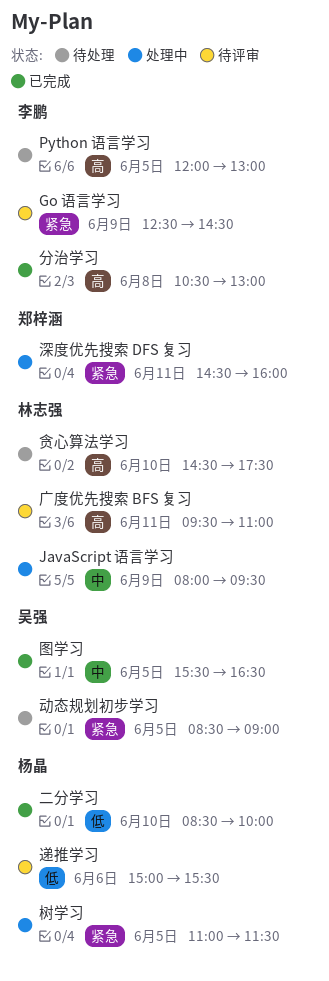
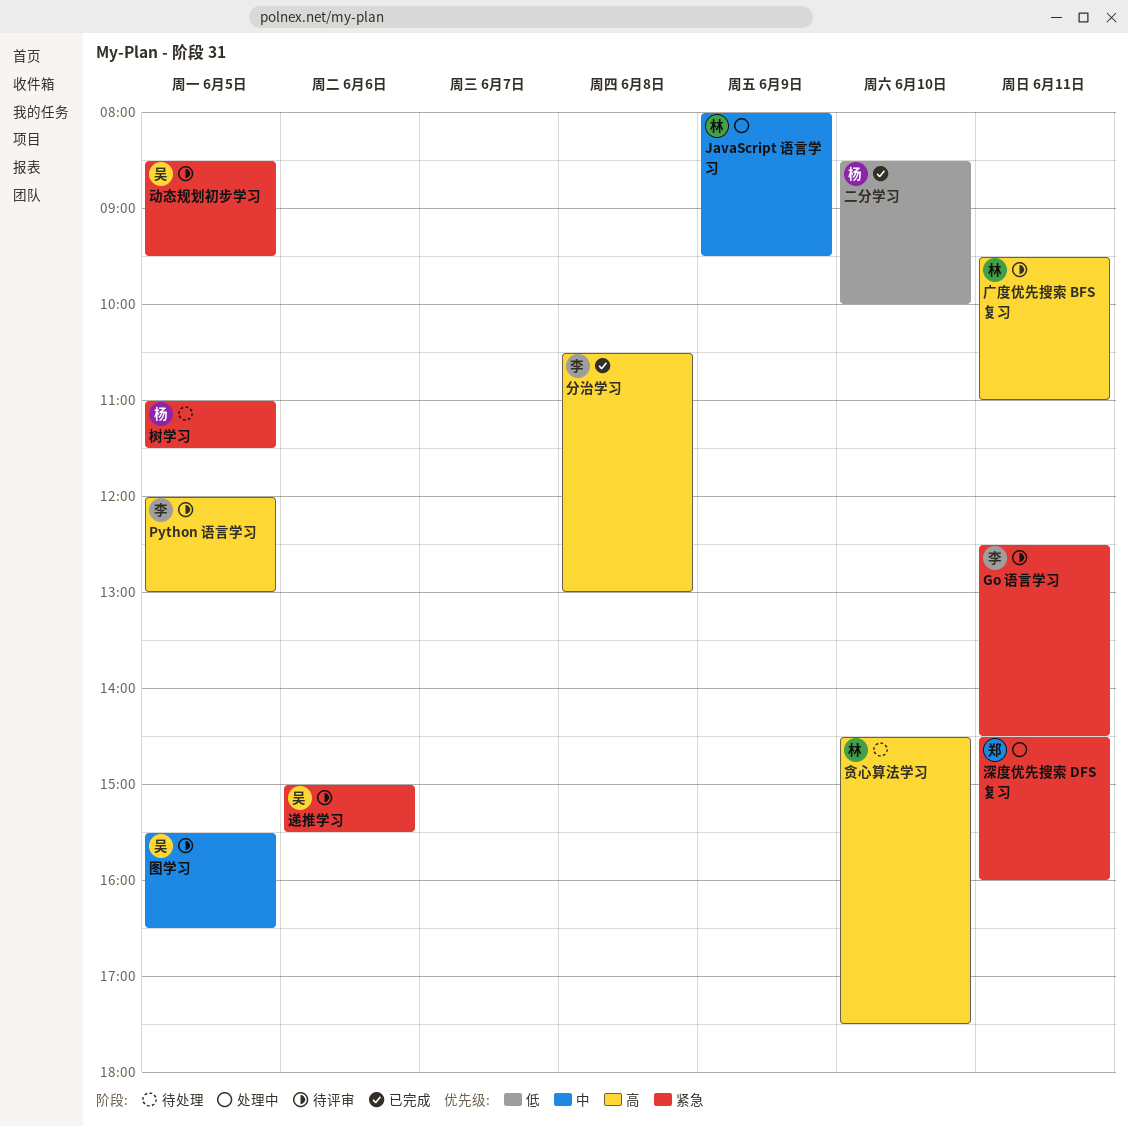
Go 语言学习, day: Jun 9 -> Jun 11
Python 语言学习, status: 待处理 -> 待评审
动态规划初步学习, status: 待处理 -> 待评审
动态规划初步学习, ends: 09:00 -> 09:30
图学习, status: 已完成 -> 待评审
树学习, status: 处理中 -> 待处理
递推学习, owner: 杨晶 -> 吴强
递推学习, priority: 低 -> 紧急

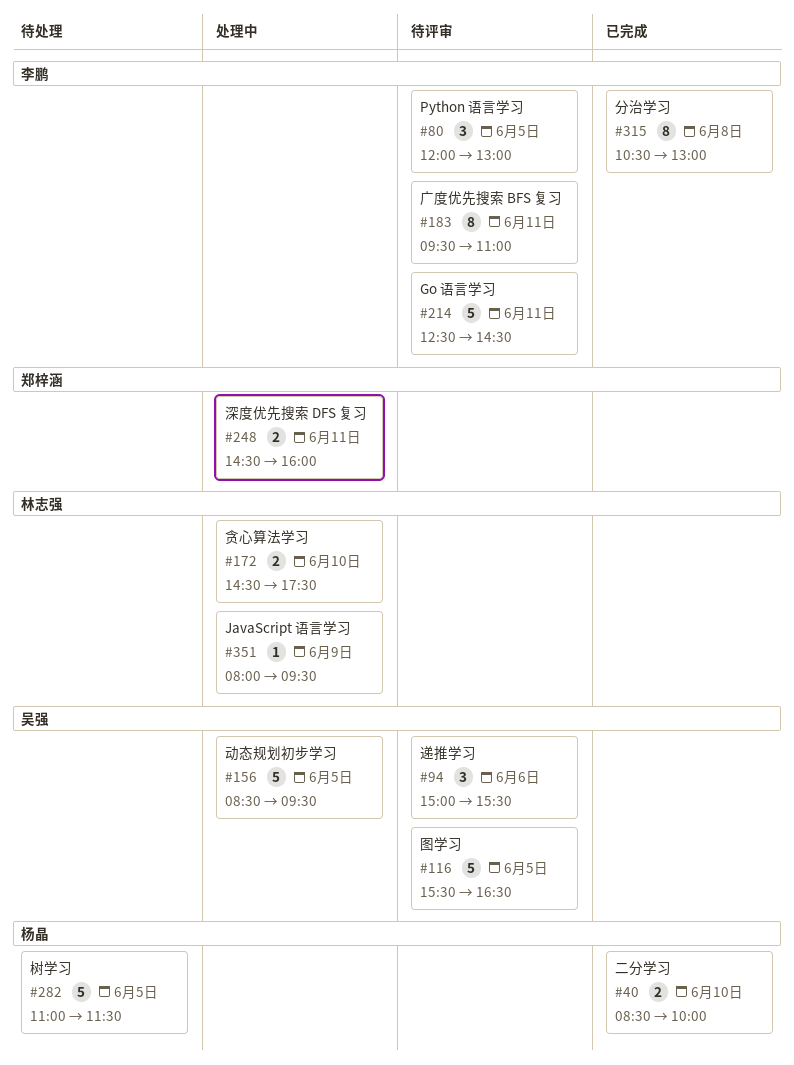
动态规划初步学习, status: 待评审 -> 处理中
广度优先搜索 BFS 复习, owner: 林志强 -> 李鹏
贪心算法学习, status: 待处理 -> 处理中

